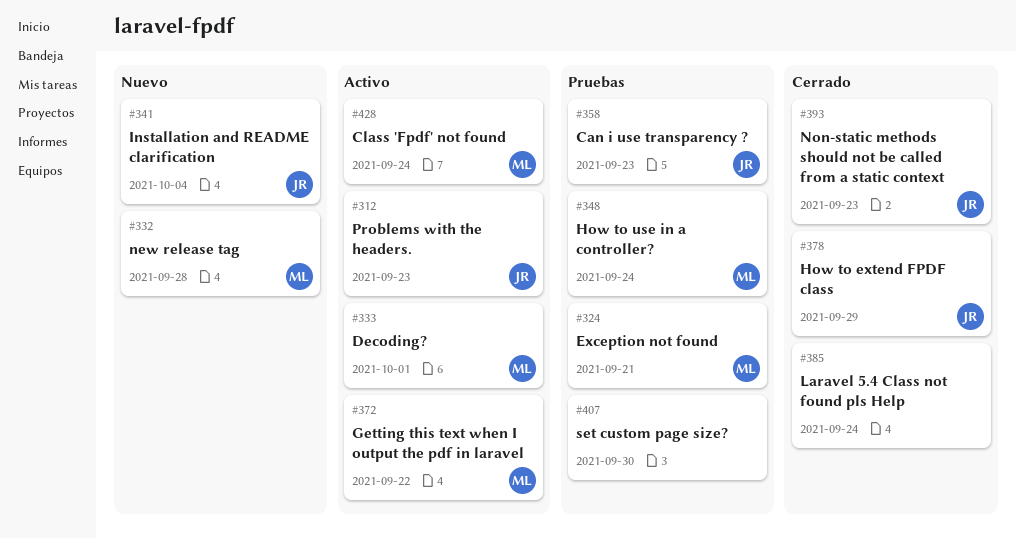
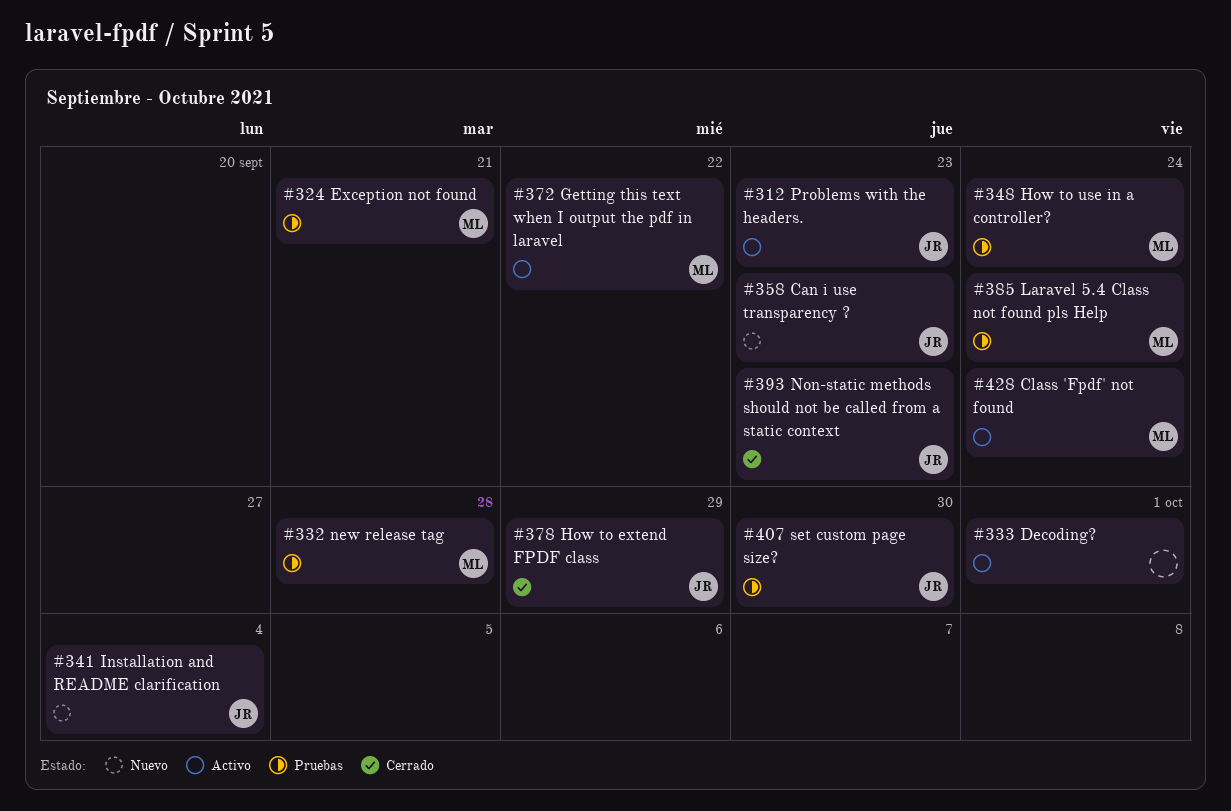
#332, status: Nuevo -> Pruebas
#333, owner: ML -> none
#358, status: Pruebas -> Nuevo
#385, status: Cerrado -> Pruebas
#385, owner: none -> ML
#407, owner: none -> JR

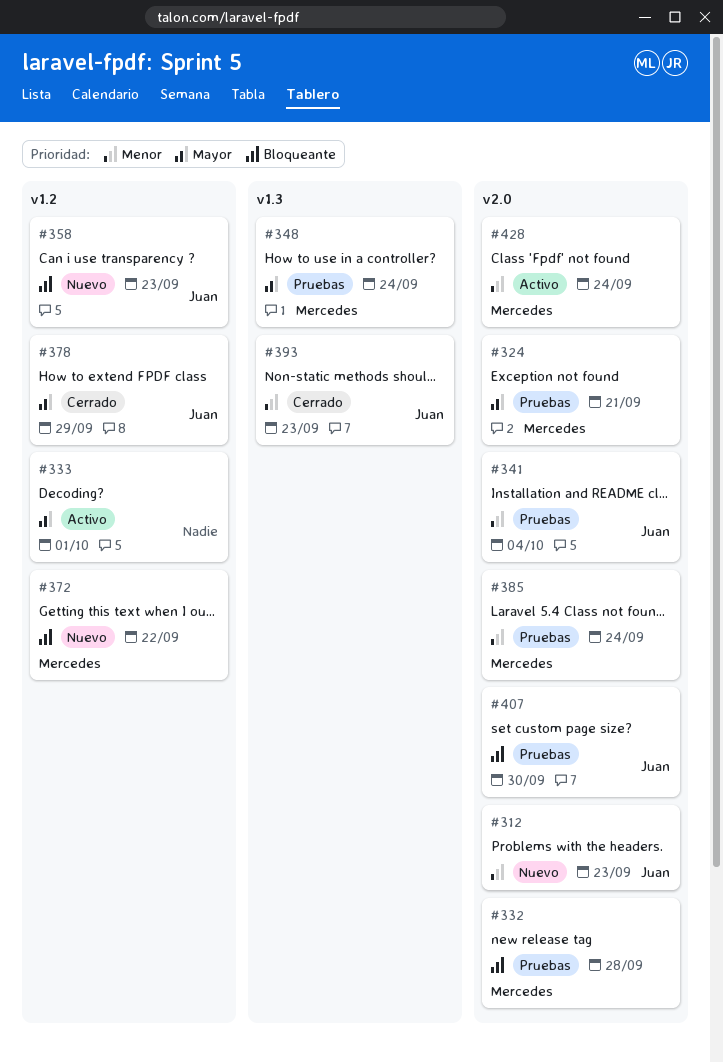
#312, status: Activo -> Nuevo
#341, status: Nuevo -> Pruebas
#372, status: Activo -> Nuevo

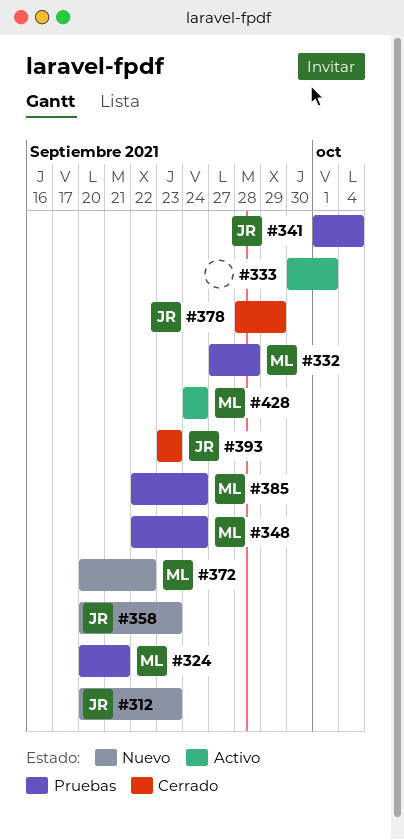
#407: present -> none

